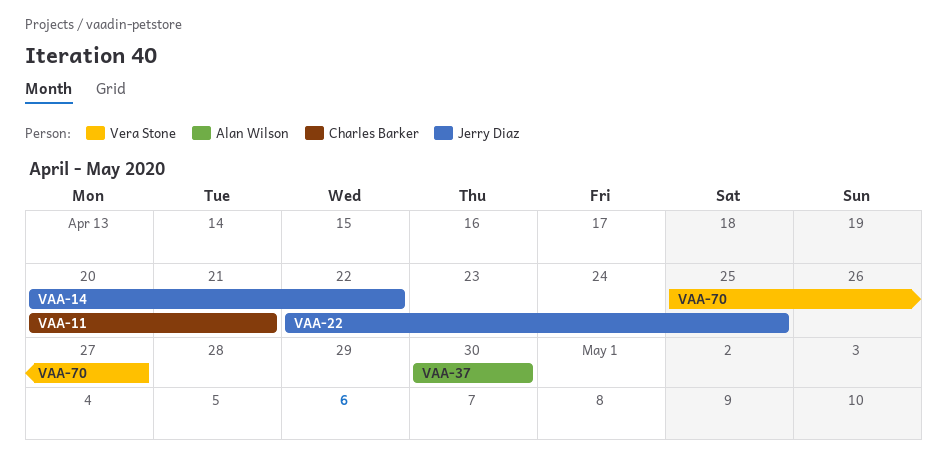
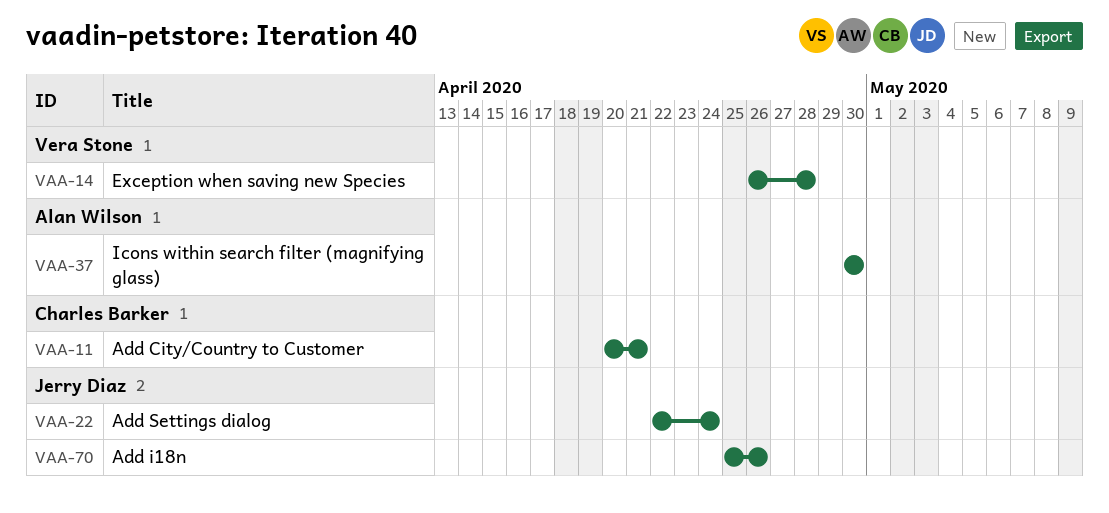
VAA-14, owner: Jerry Diaz -> Vera Stone
VAA-14, start: Apr 20 -> Apr 26
VAA-14, due: Apr 22 -> Apr 28
VAA-22, due: Apr 25 -> Apr 24
VAA-70, owner: Vera Stone -> Jerry Diaz
VAA-70, due: Apr 27 -> Apr 26

